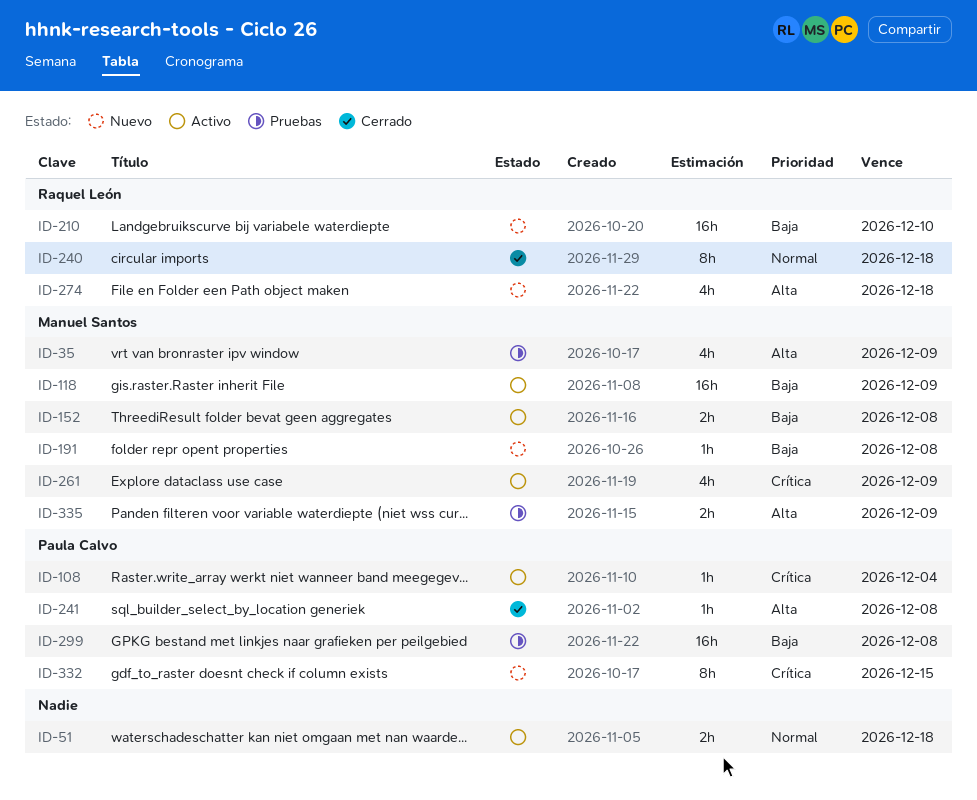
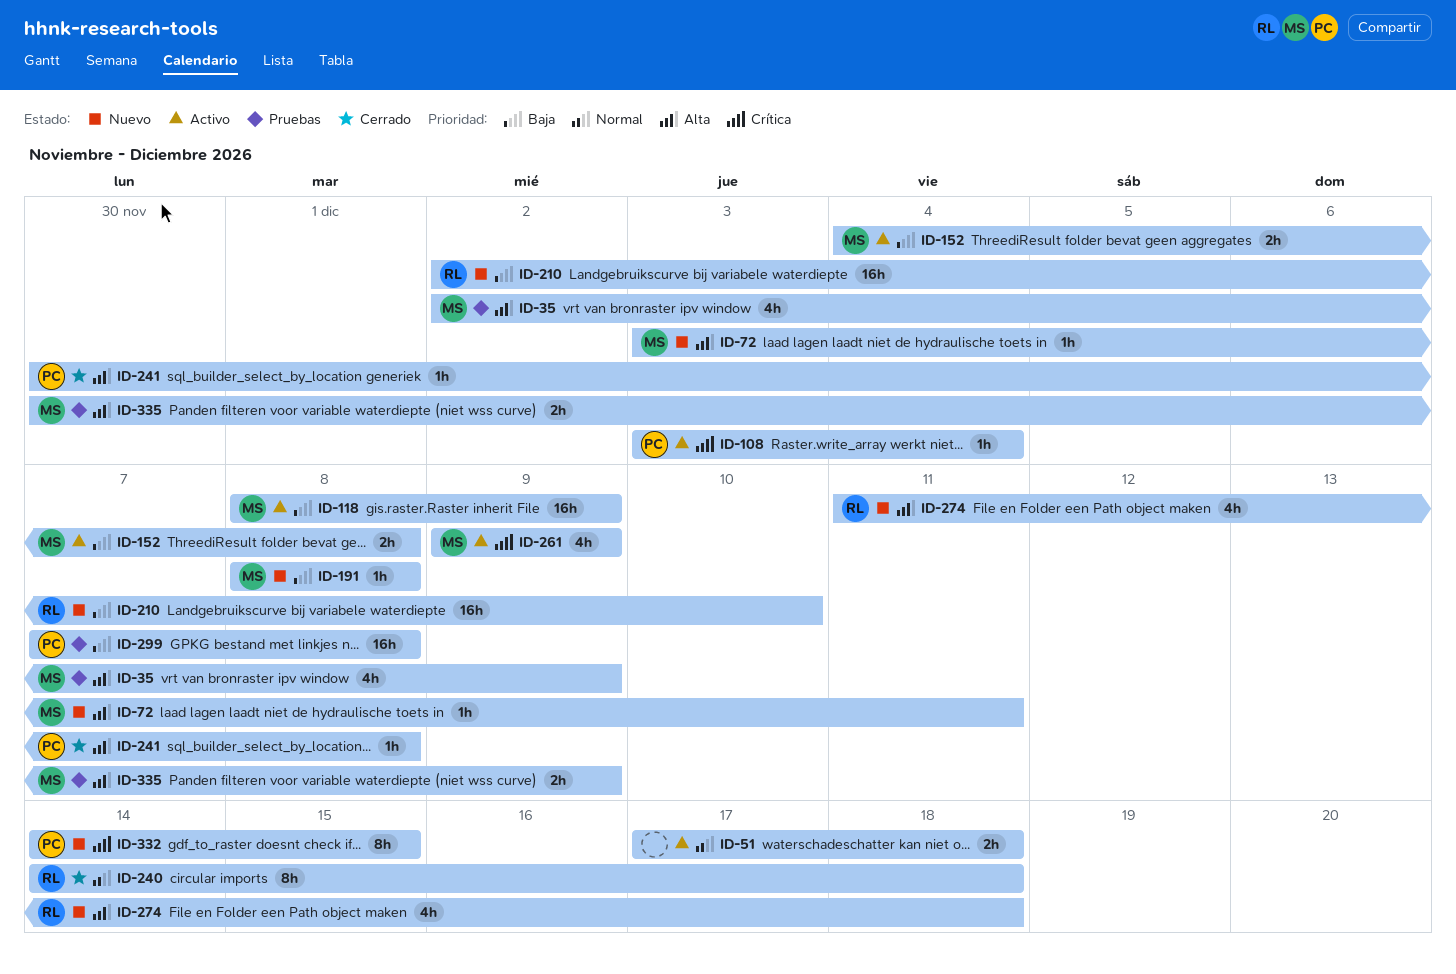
ID-72: none -> present

